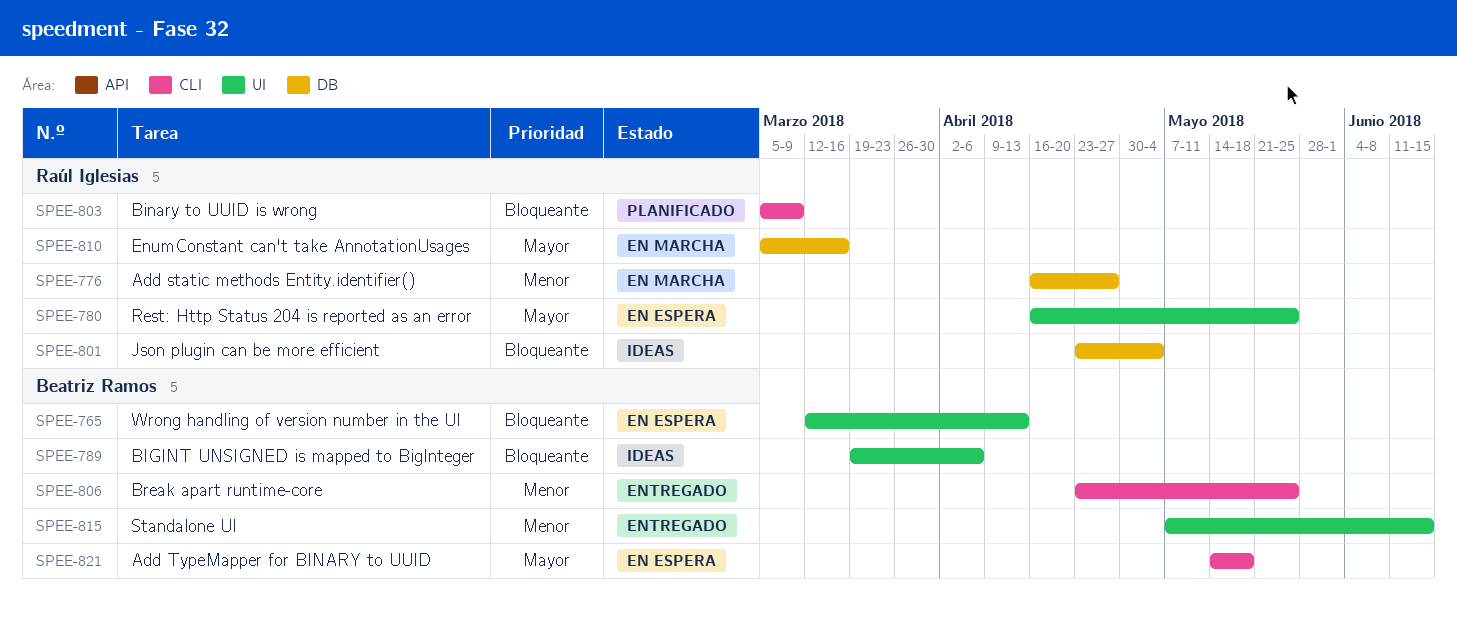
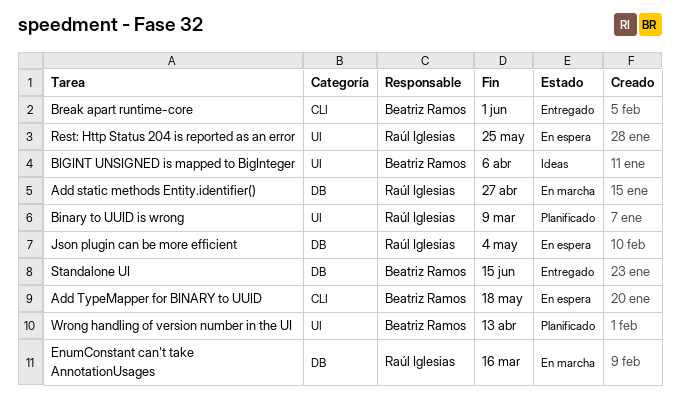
Binary to UUID is wrong, label: CLI -> UI
Break apart runtime-core, due: May 25 -> Jun 1
Json plugin can be more efficient, status: Ideas -> En espera
Standalone UI, label: UI -> DB
Wrong handling of version number in the UI, status: En espera -> Planificado

